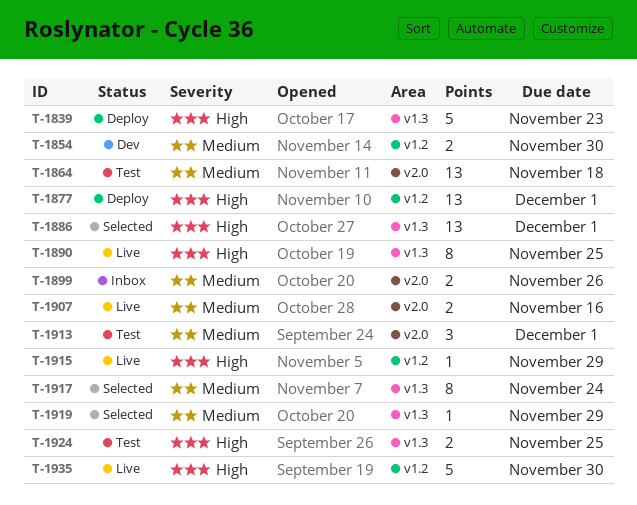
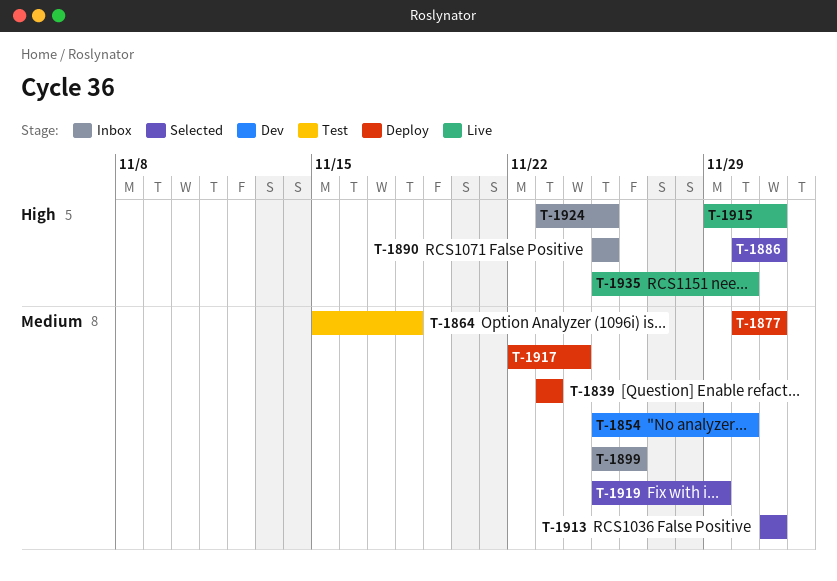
T-1839, priority: High -> Medium
T-1877, priority: High -> Medium
T-1890, status: Live -> Inbox
T-1907: present -> none
T-1913, status: Test -> Selected
T-1915, due: Nov 29 -> Dec 1
T-1917, status: Selected -> Deploy
T-1924, status: Test -> Inbox

